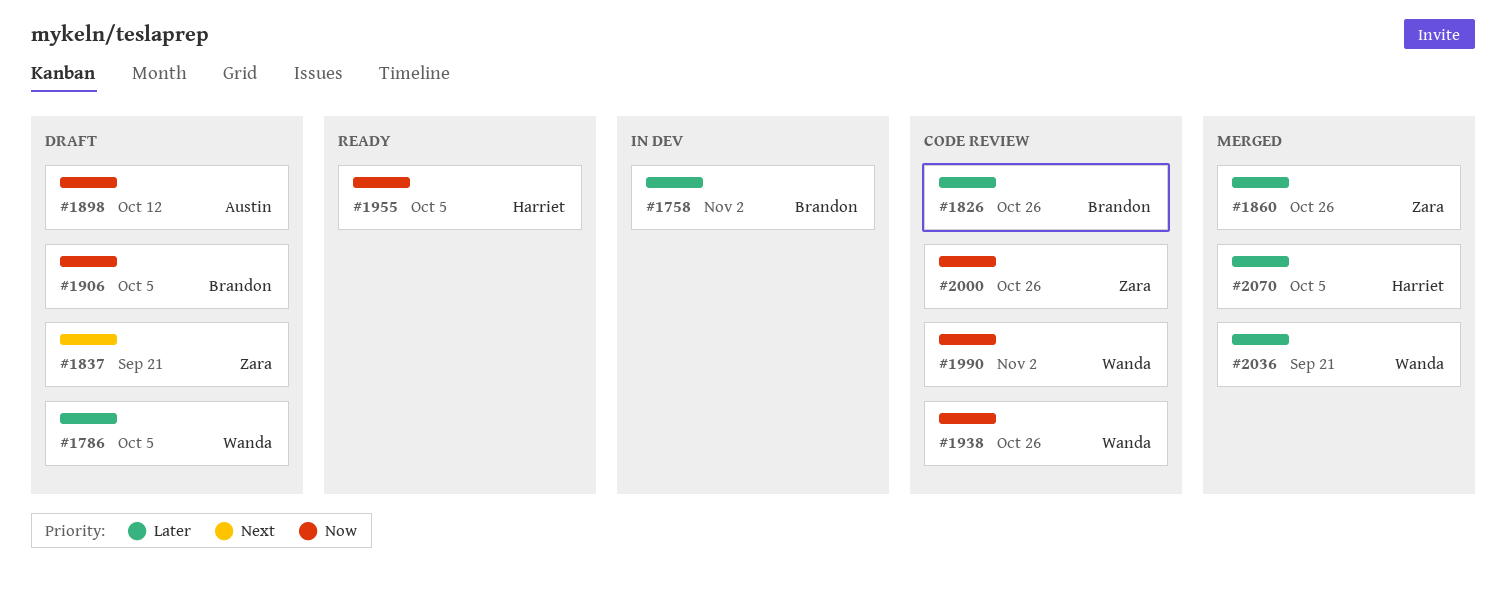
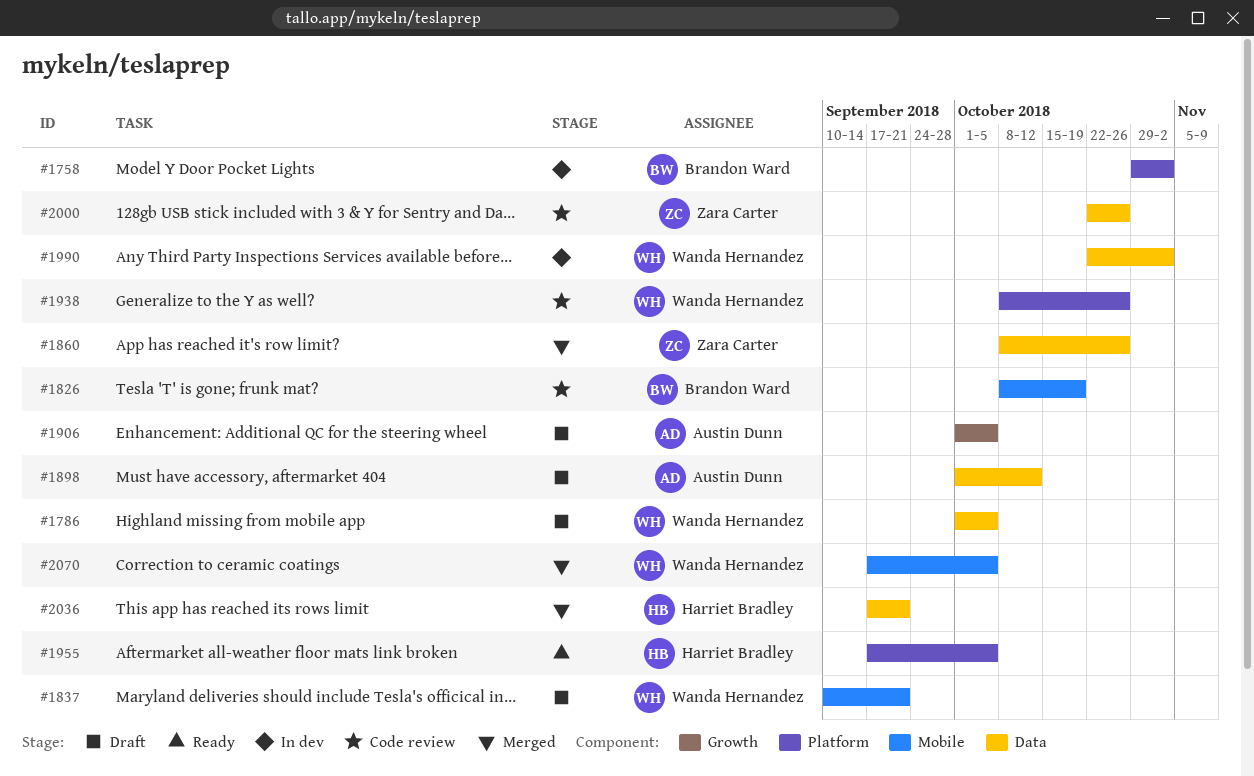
#1826, due: Oct 26 -> Oct 19
#1837, owner: Zara Carter -> Wanda Hernandez
#1906, owner: Brandon Ward -> Austin Dunn
#1990, status: Code review -> In dev
#2036, owner: Wanda Hernandez -> Harriet Bradley
#2070, owner: Harriet Bradley -> Wanda Hernandez

